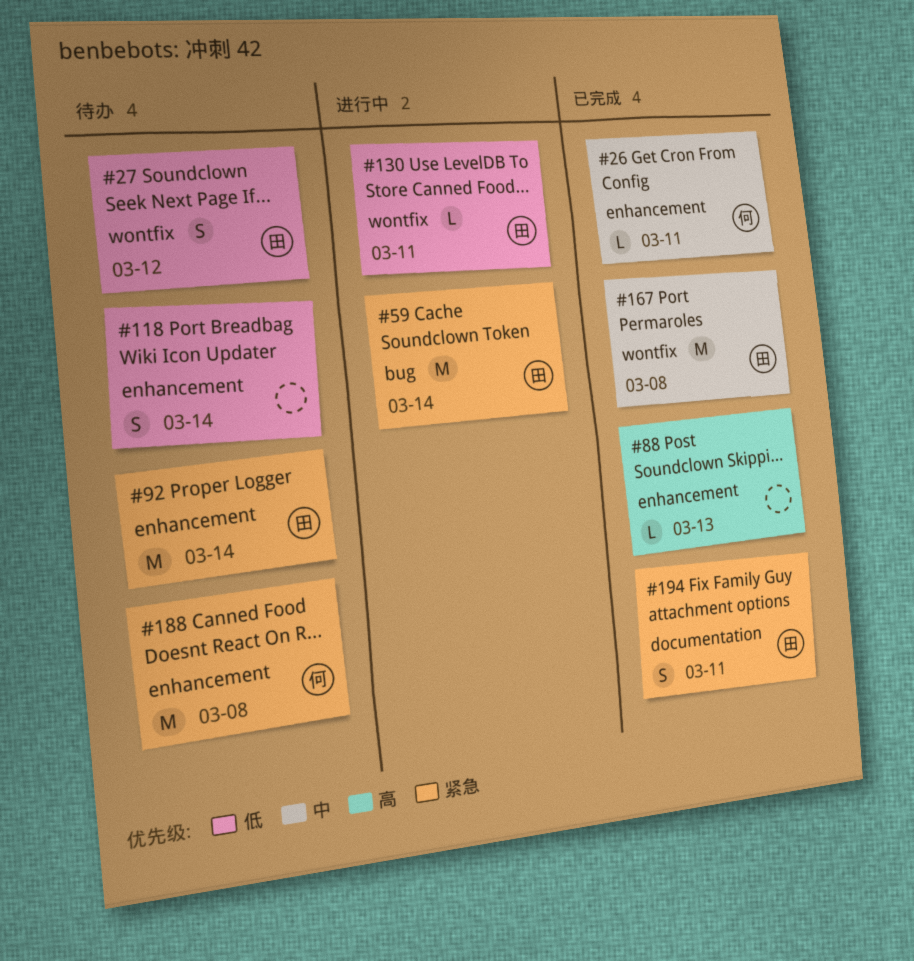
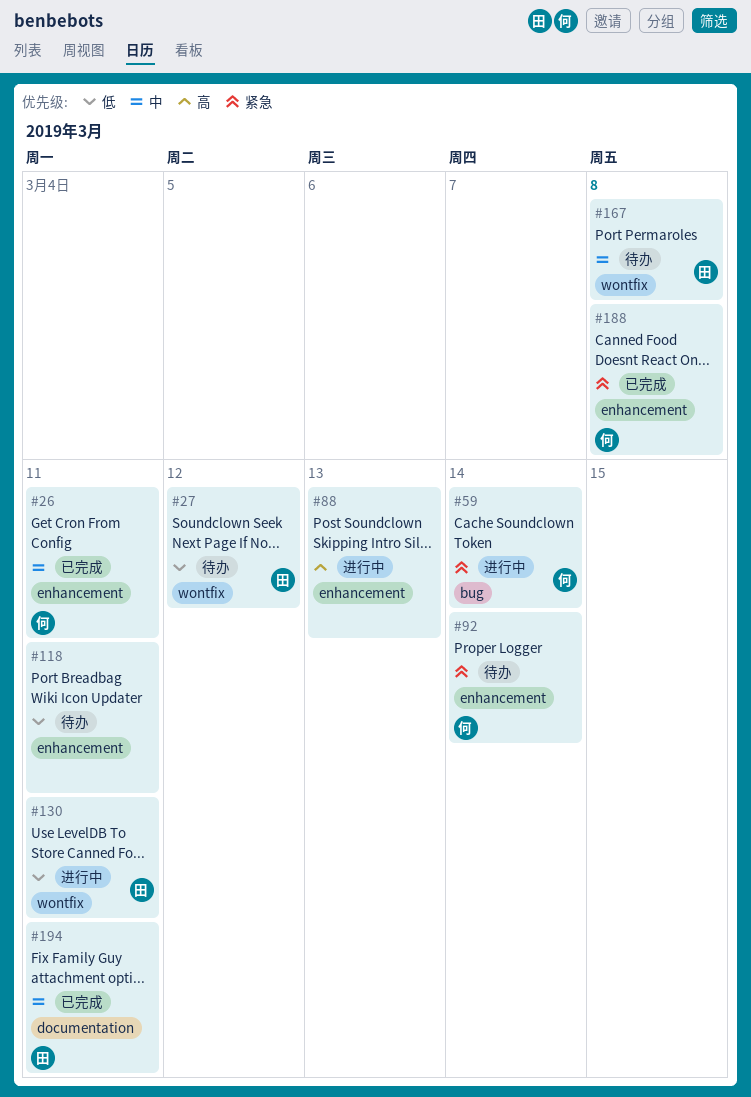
#59, owner: 田 -> 何
#88, status: 已完成 -> 进行中
#92, owner: 田 -> 何
#118, due: Mar 14 -> Mar 11
#167, status: 已完成 -> 待办
#188, status: 待办 -> 已完成
#194, priority: 紧急 -> 中

